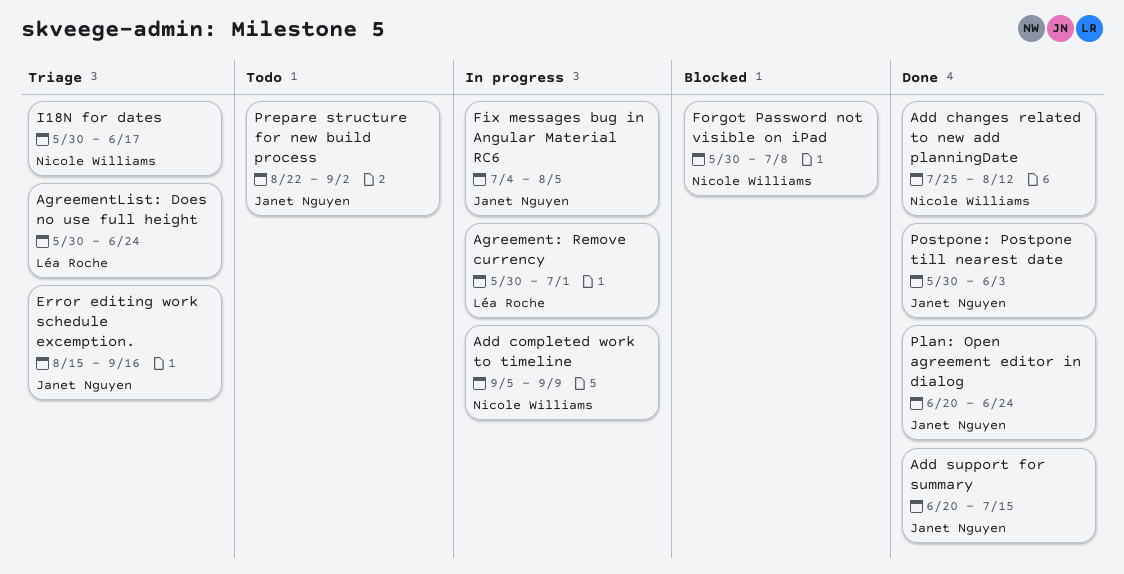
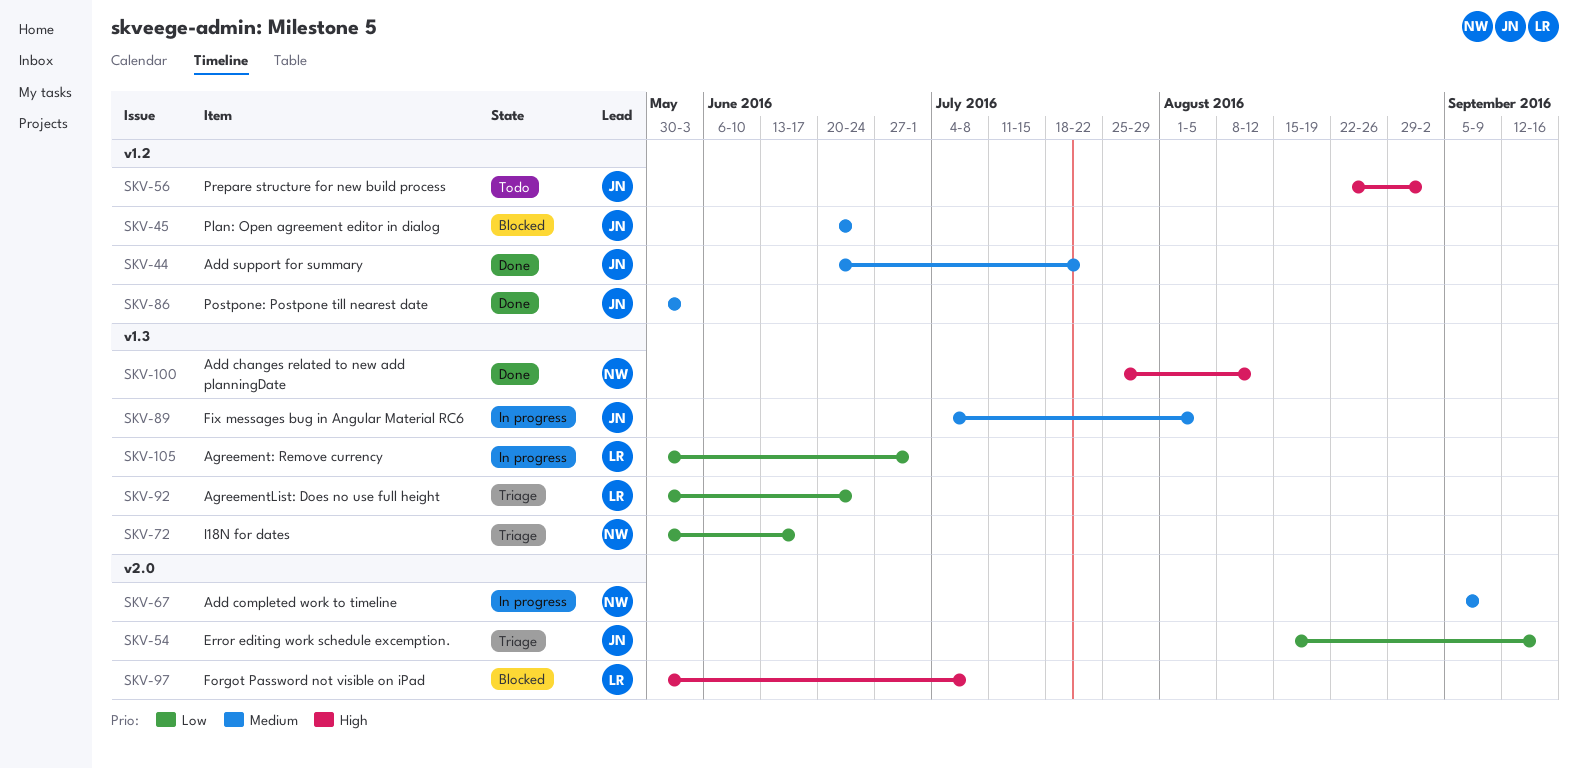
Add support for summary, due: Jul 15 -> Jul 22
Forgot Password not visible on iPad, owner: Nicole Williams -> Léa Roche
Plan: Open agreement editor in dialog, status: Done -> Blocked

